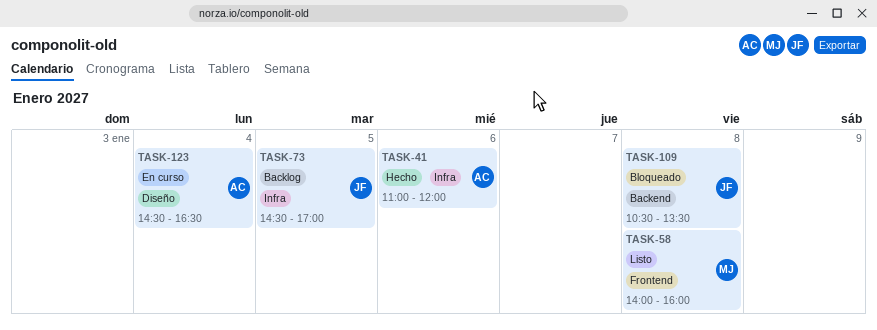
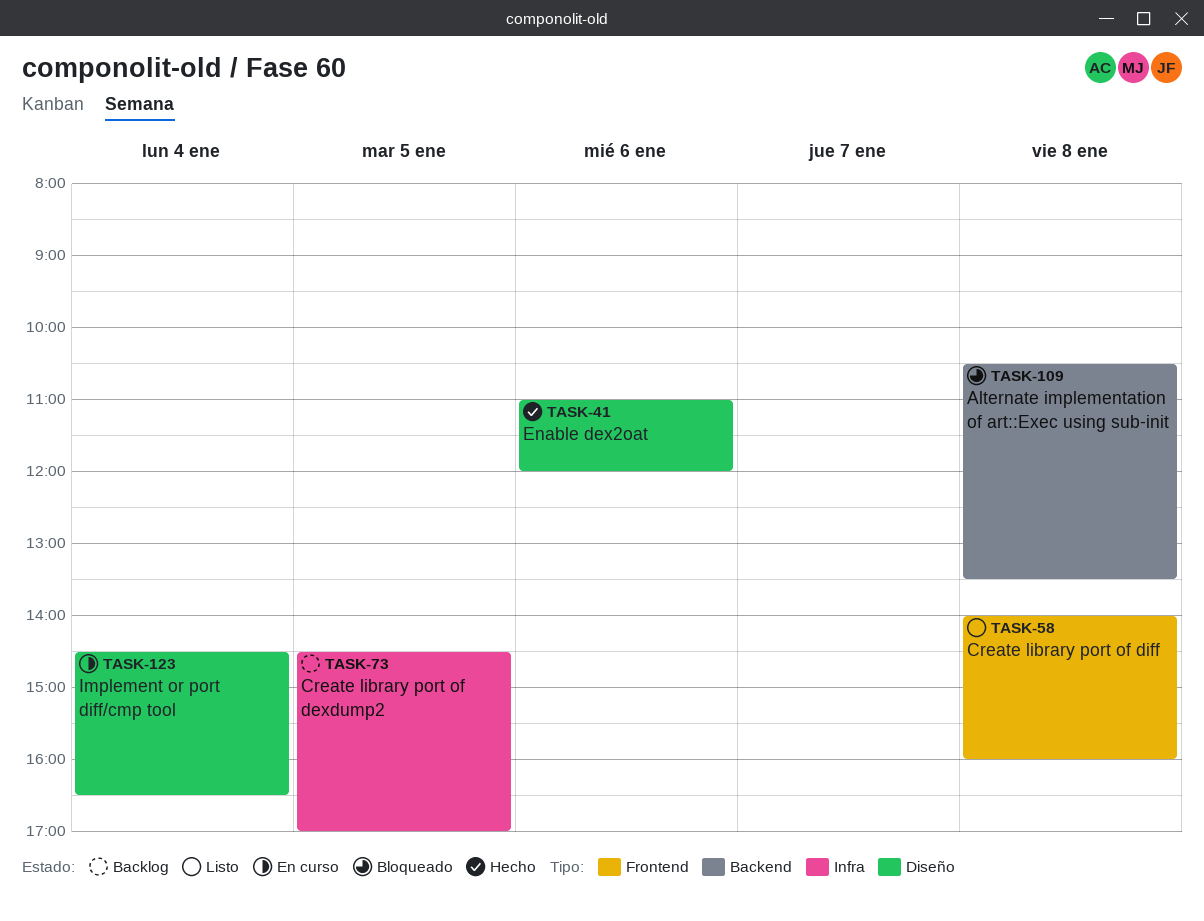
TASK-41, label: Infra -> Diseño

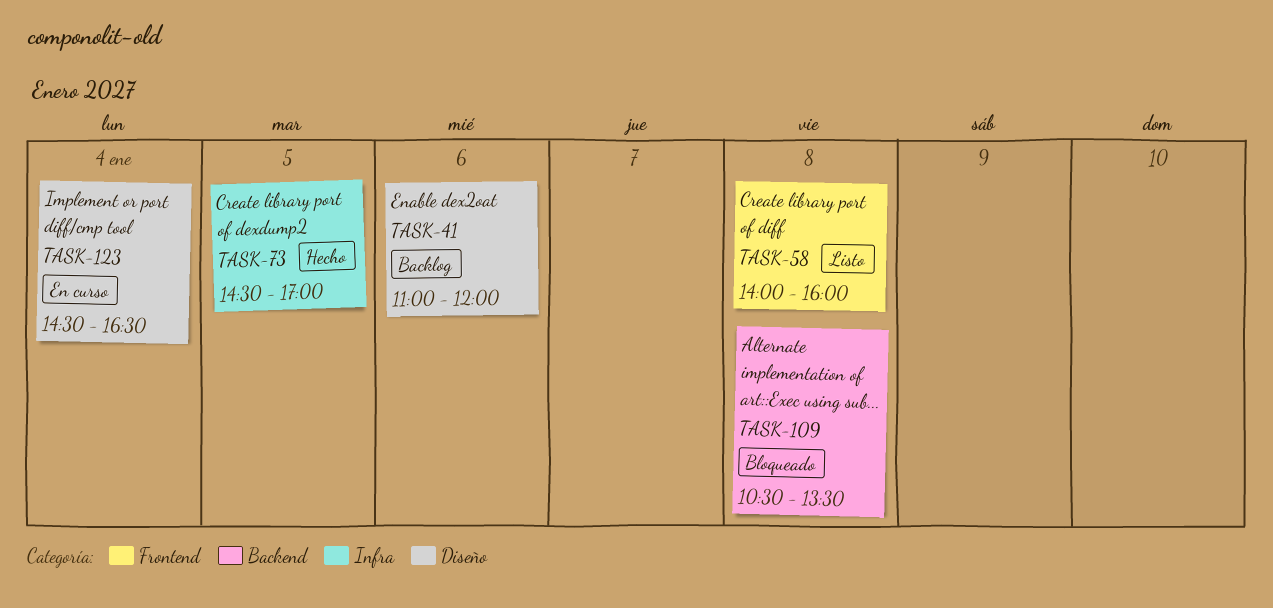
TASK-41, status: Hecho -> Backlog
TASK-73, status: Backlog -> Hecho

